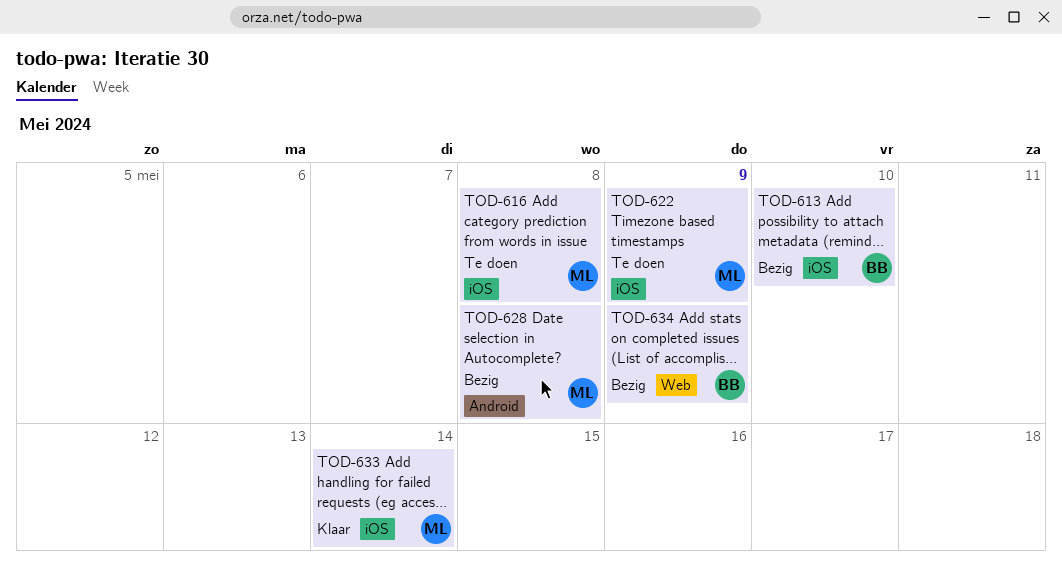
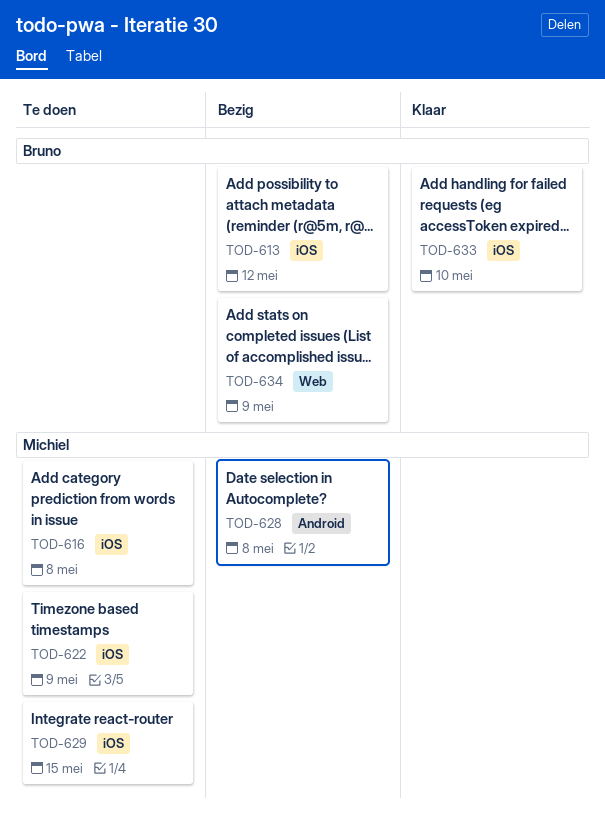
TOD-613, due: May 10 -> May 12
TOD-629: none -> present
TOD-633, owner: Michiel -> Bruno
TOD-633, due: May 14 -> May 10

